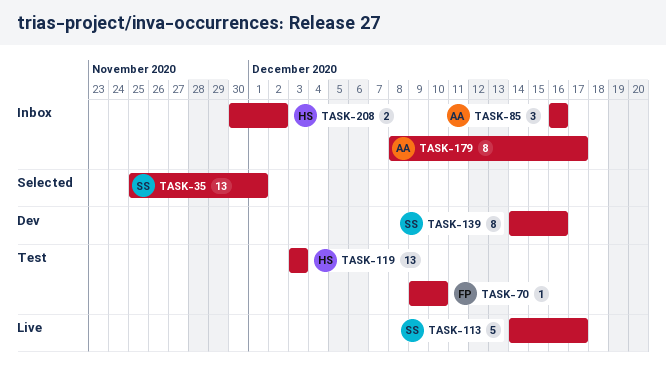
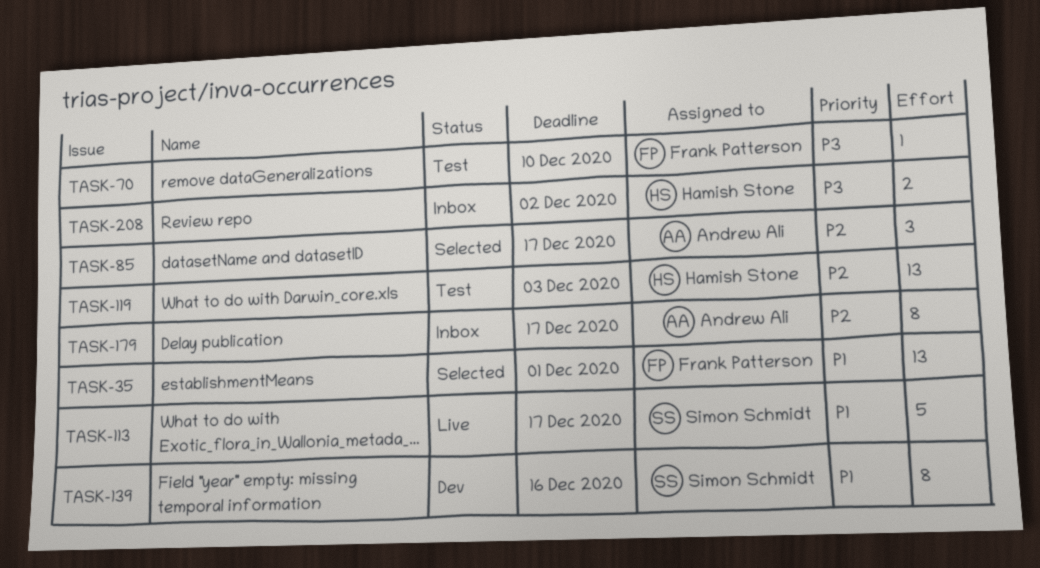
TASK-35, owner: Simon Schmidt -> Frank Patterson
TASK-85, status: Inbox -> Selected
TASK-85, due: Dec 16 -> Dec 17

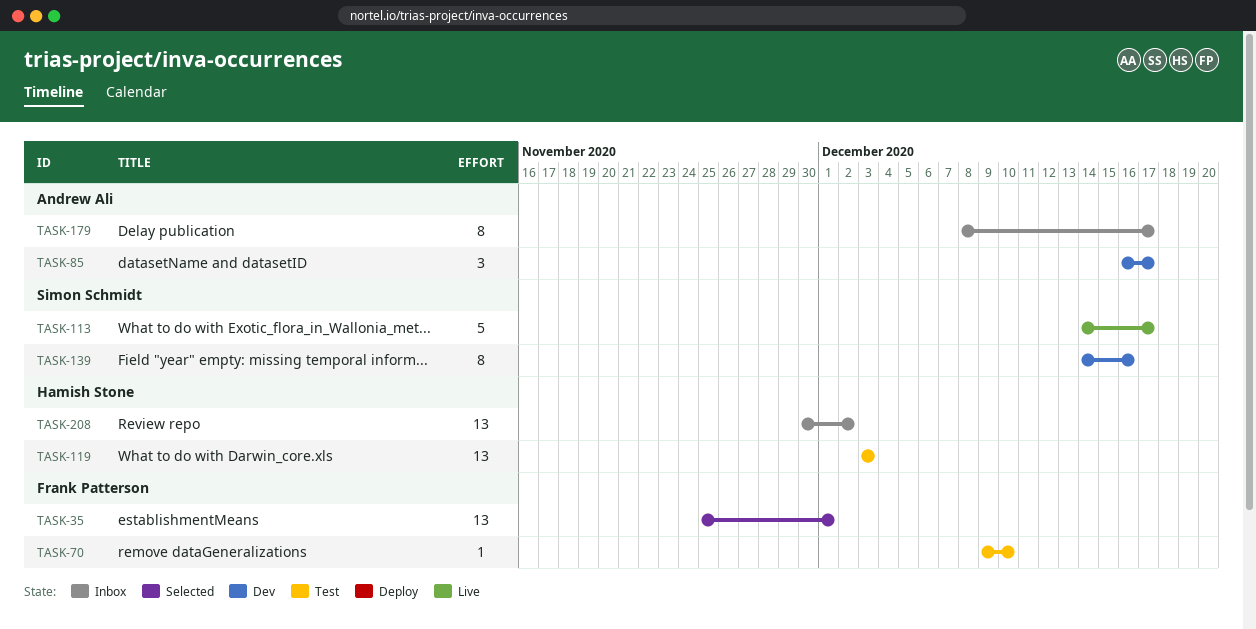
TASK-85, status: Selected -> Dev
TASK-208, estimate: 2 -> 13

